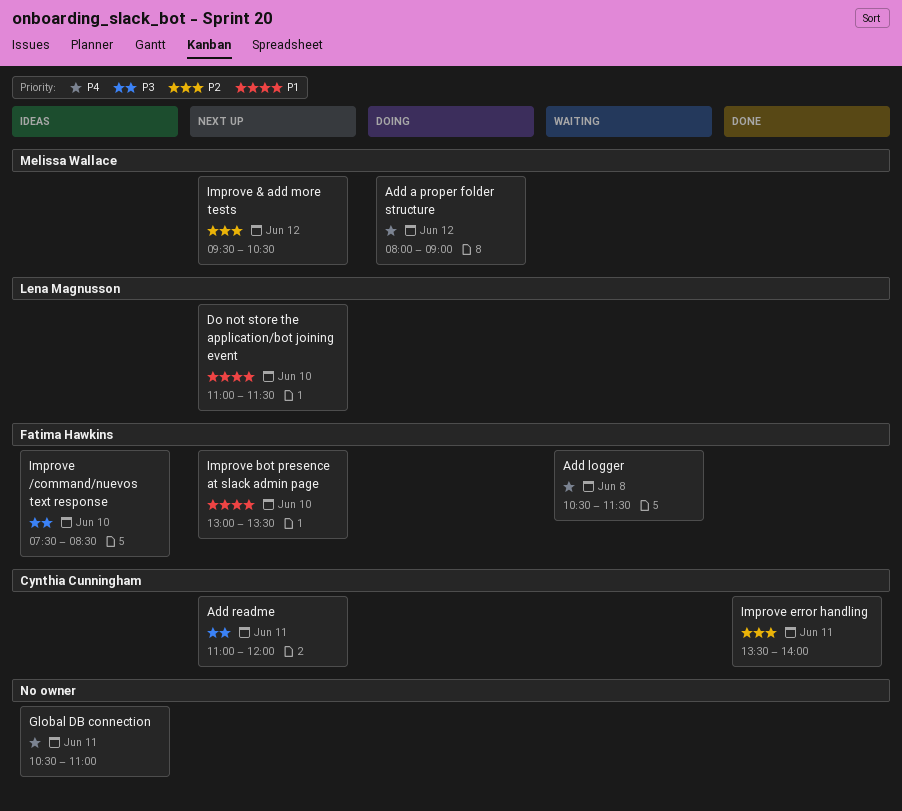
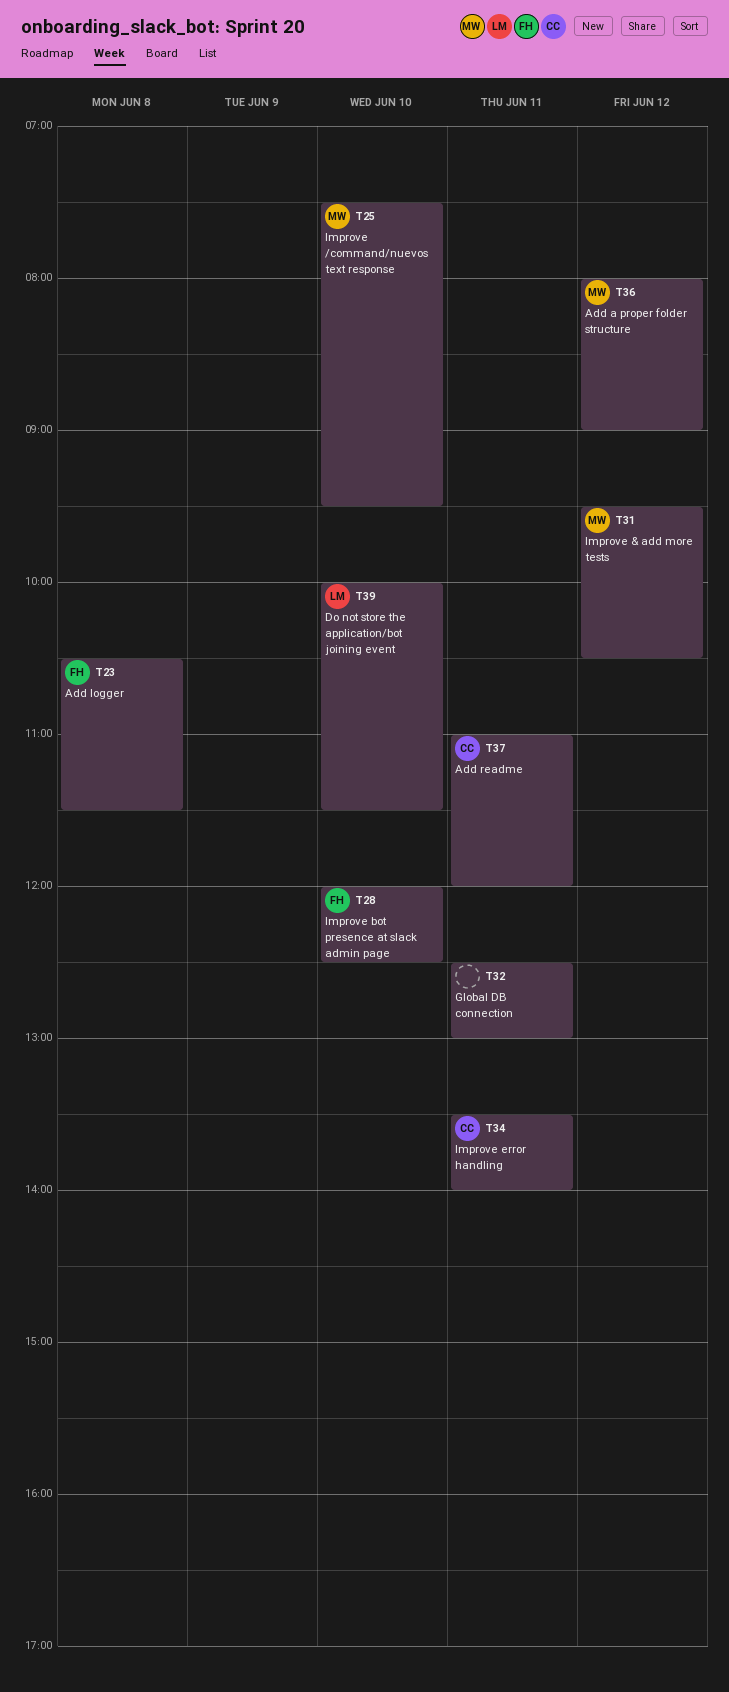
Do not store the application/bot joining event, begins: 11:00 -> 10:00
Global DB connection, begins: 10:30 -> 12:30
Global DB connection, ends: 11:00 -> 13:00
Improve /command/nuevos text response, owner: Fatima Hawkins -> Melissa Wallace
Improve /command/nuevos text response, ends: 08:30 -> 09:30
Improve bot presence at slack admin page, begins: 13:00 -> 12:00
Improve bot presence at slack admin page, ends: 13:30 -> 12:30

